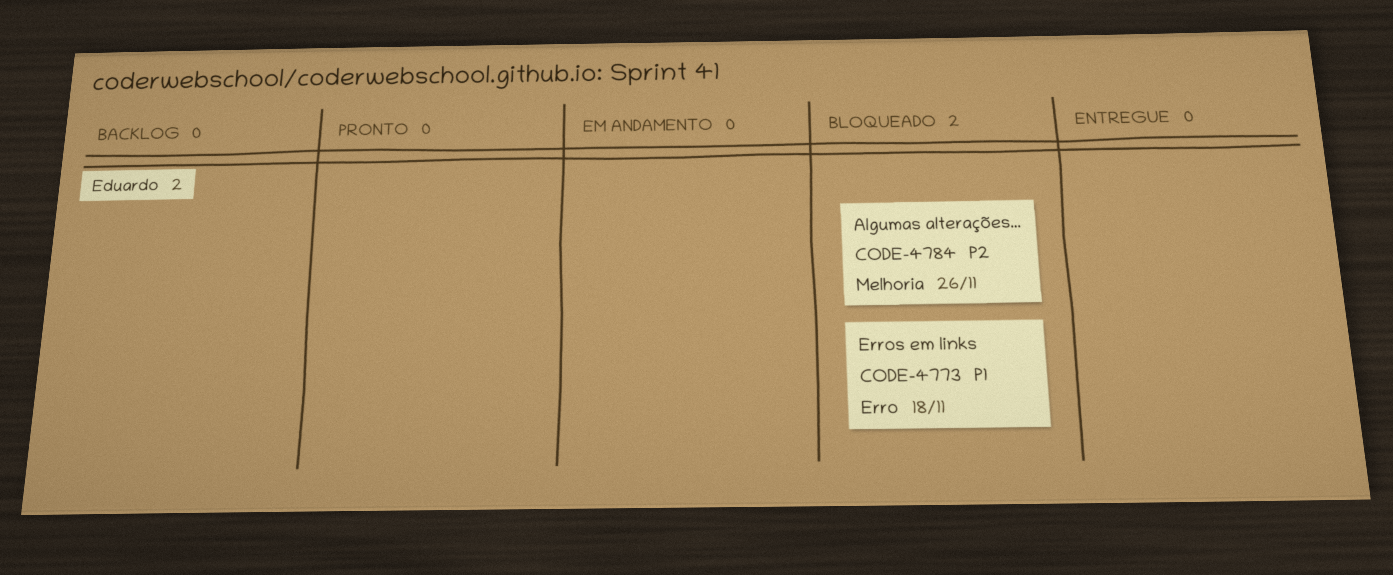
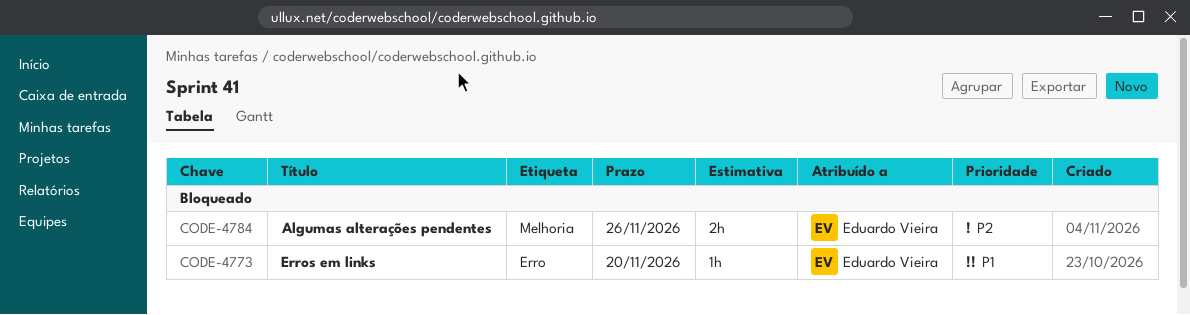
CODE-4773, due: Nov 18 -> Nov 20

